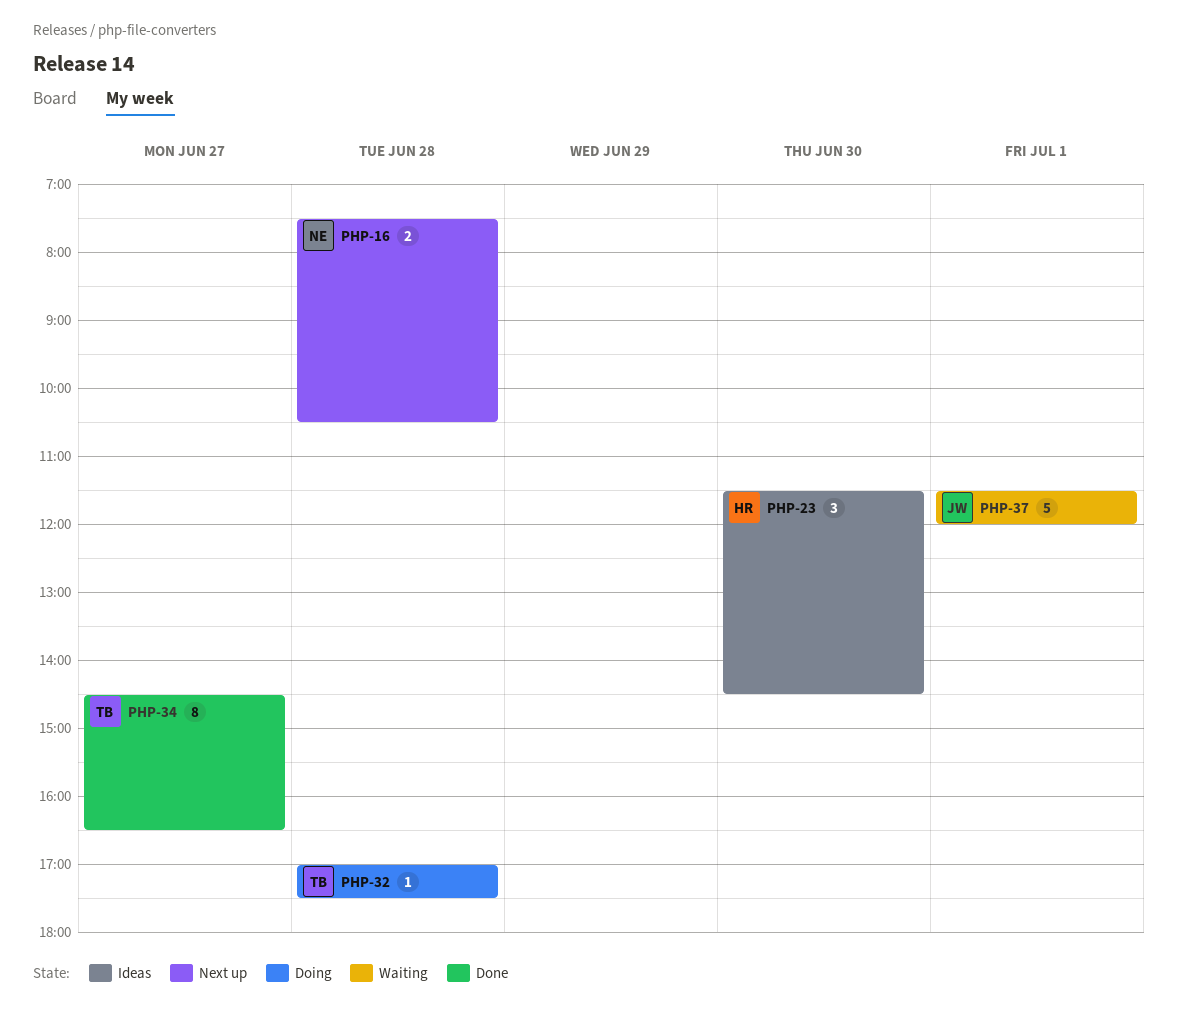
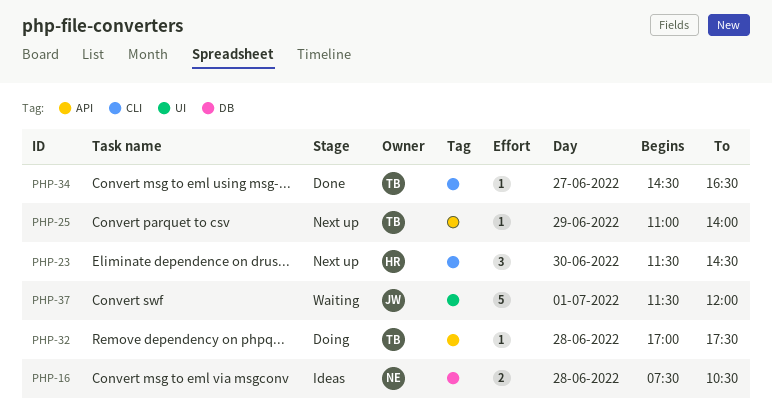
PHP-16, status: Next up -> Ideas
PHP-23, status: Ideas -> Next up
PHP-25: none -> present
PHP-34, estimate: 8 -> 1

